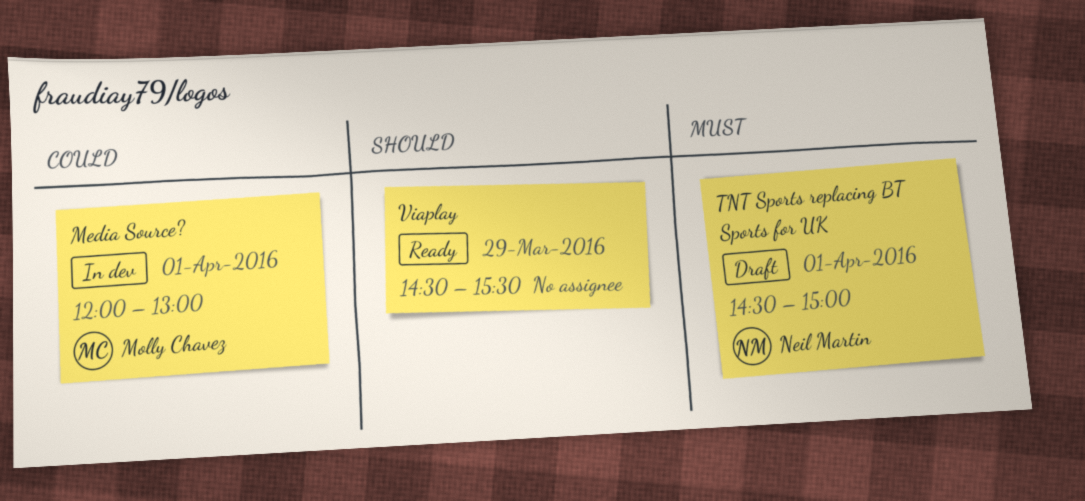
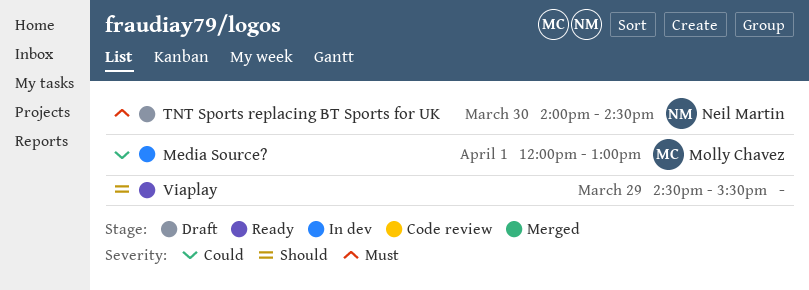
TNT Sports replacing BT Sports for UK, day: Apr 1 -> Mar 30
TNT Sports replacing BT Sports for UK, begins: 14:30 -> 14:00
TNT Sports replacing BT Sports for UK, ends: 15:00 -> 14:30

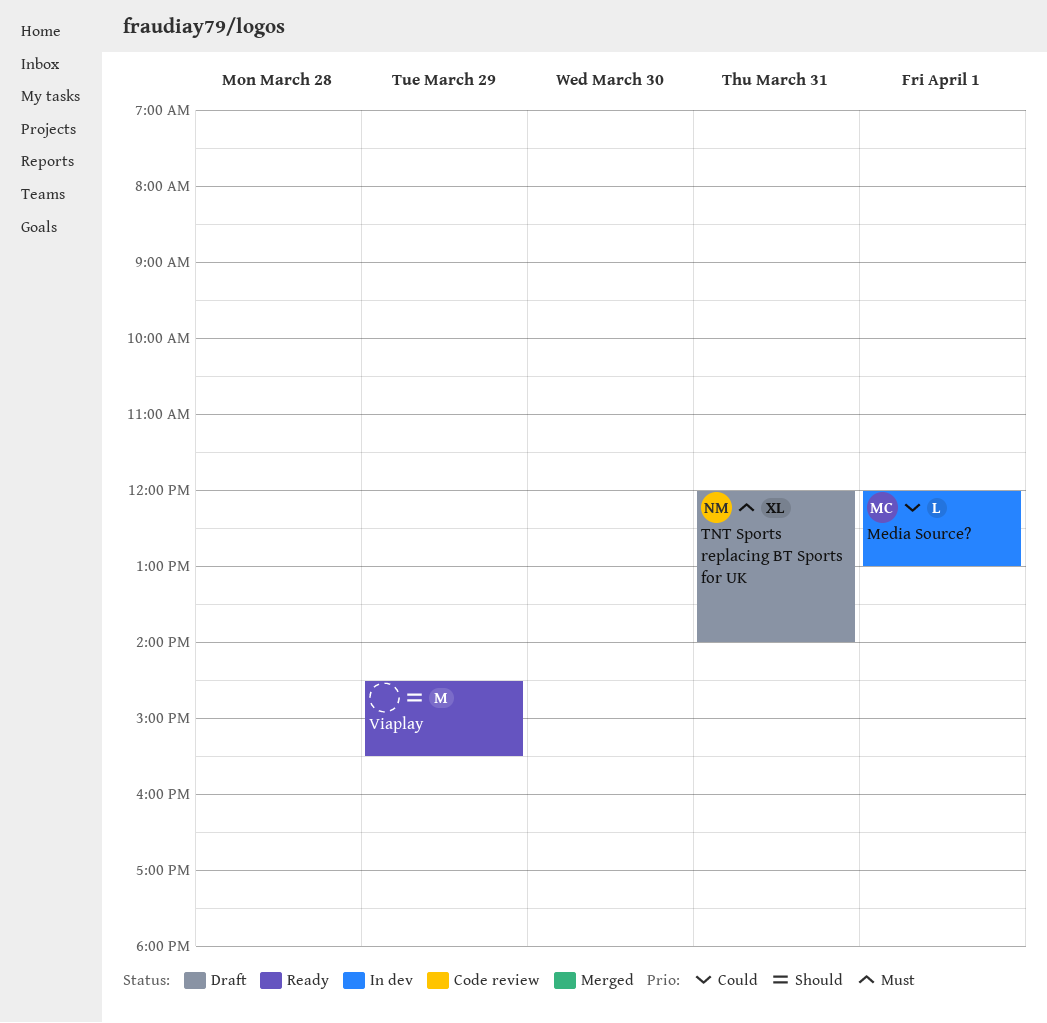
TNT Sports replacing BT Sports for UK, day: Mar 30 -> Mar 31
TNT Sports replacing BT Sports for UK, begins: 14:00 -> 12:00
TNT Sports replacing BT Sports for UK, ends: 14:30 -> 14:00

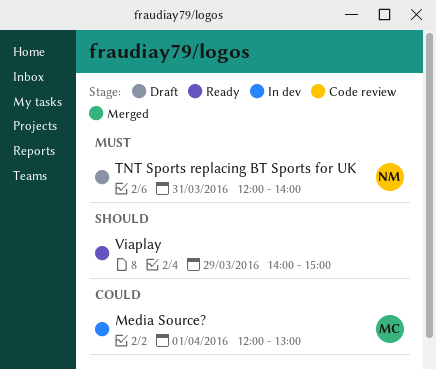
Viaplay, begins: 14:30 -> 14:00
Viaplay, ends: 15:30 -> 15:00

